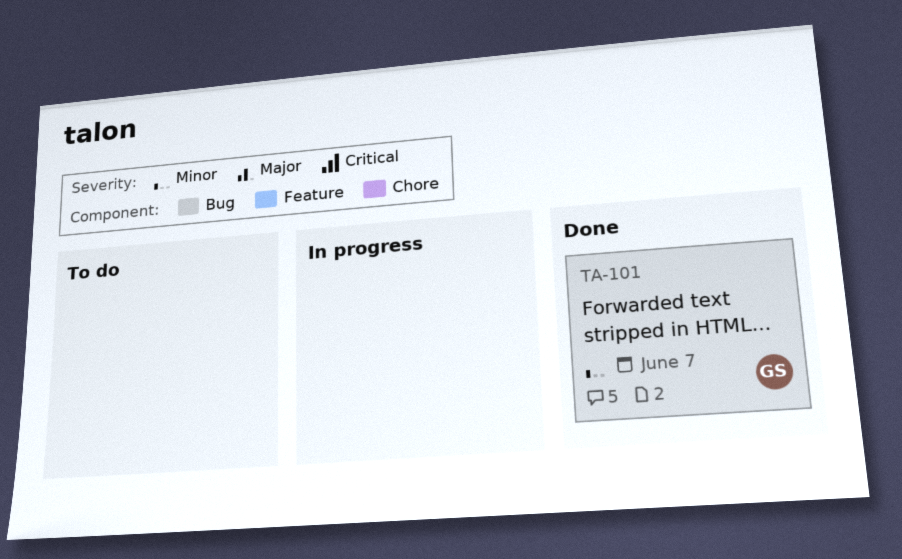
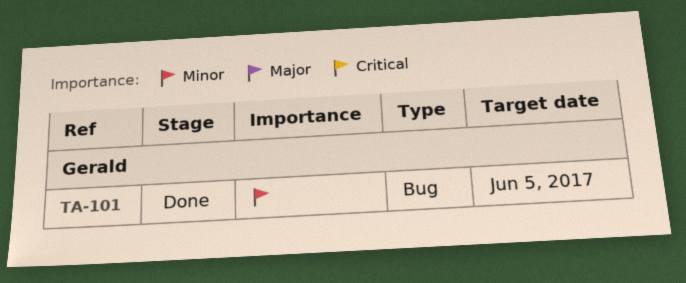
TA-101, due: Jun 7 -> Jun 5

